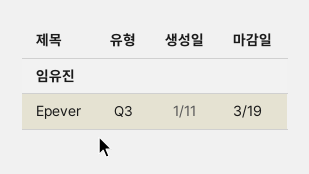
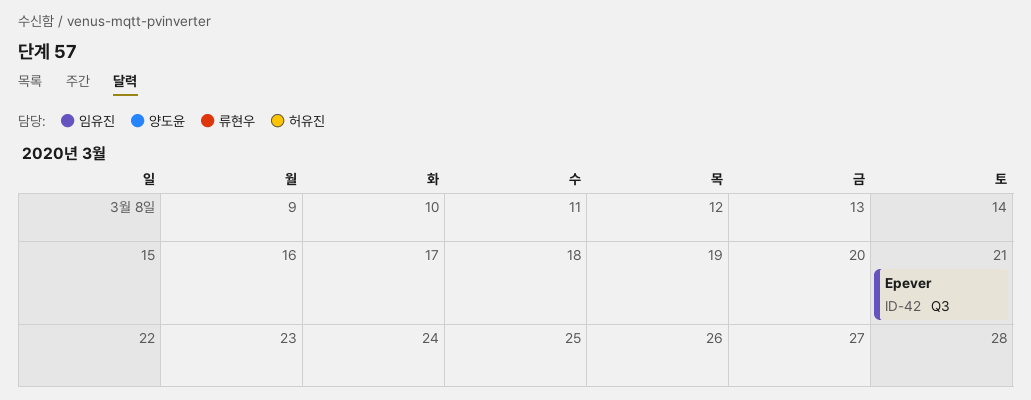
Epever, due: Mar 19 -> Mar 21

